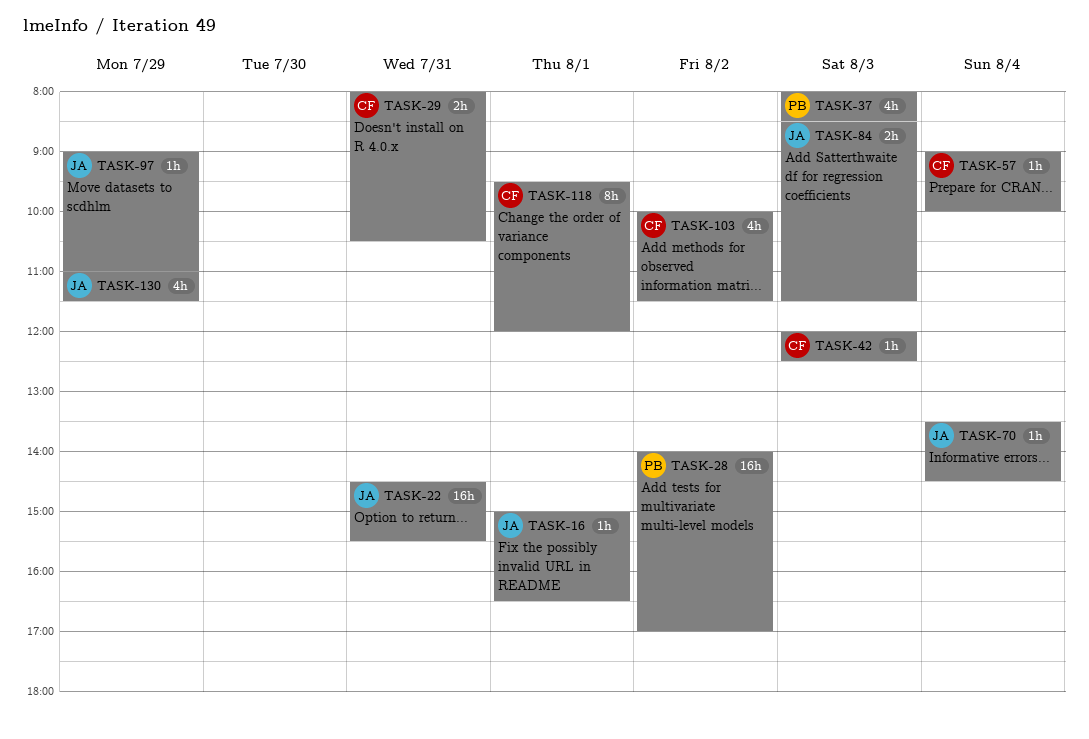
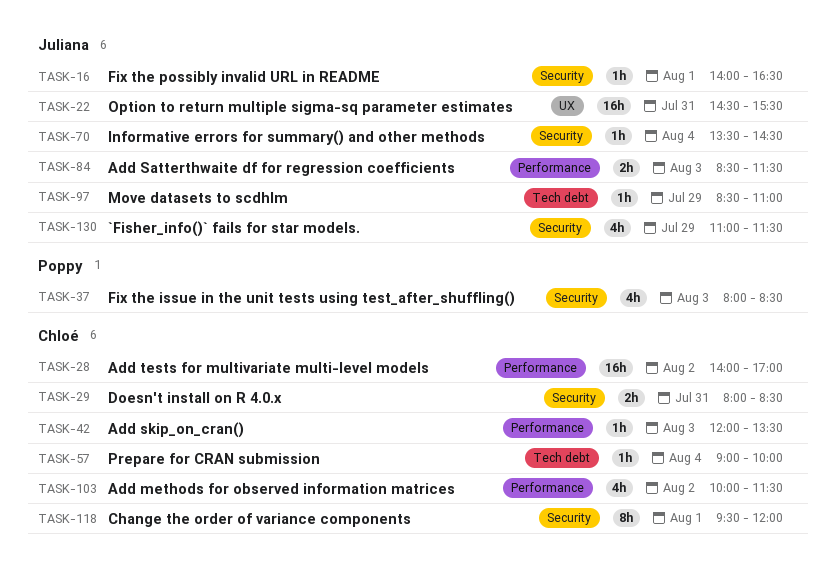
TASK-16, begins: 15:00 -> 14:00
TASK-28, owner: Poppy -> Chloé
TASK-29, ends: 10:30 -> 08:30
TASK-42, ends: 12:30 -> 13:30
TASK-97, begins: 09:00 -> 08:30

